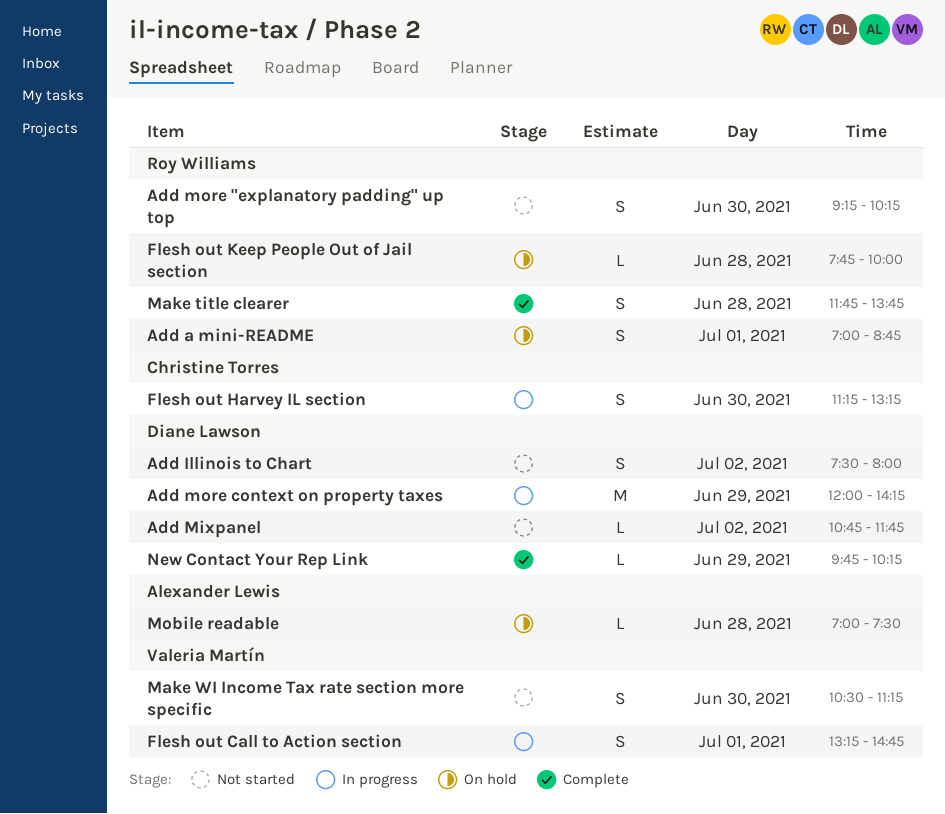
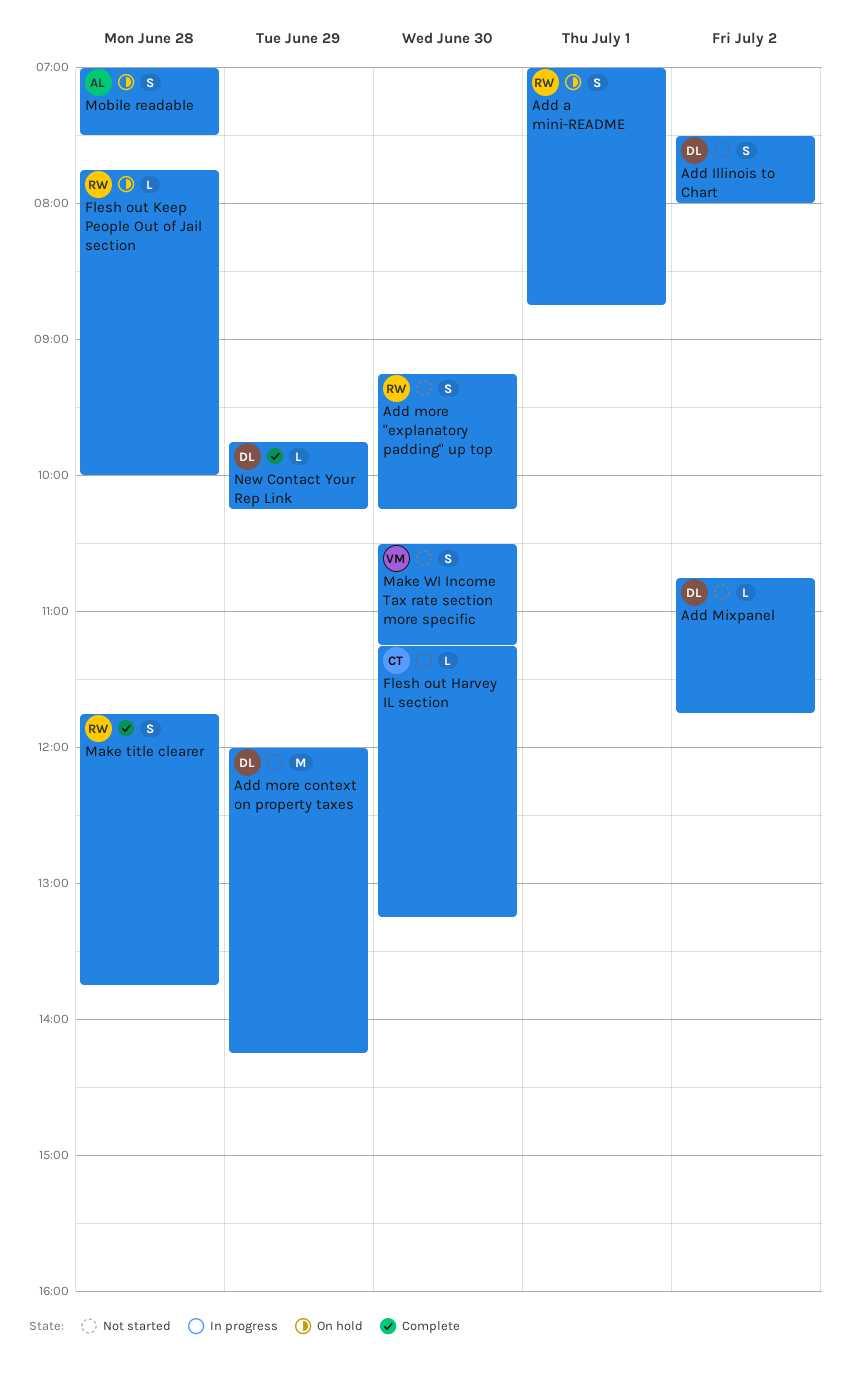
Add Illinois to Chart, status: Not started -> In progress
Flesh out Call to Action section: present -> none
Flesh out Harvey IL section, estimate: S -> L
Mobile readable, estimate: L -> S

